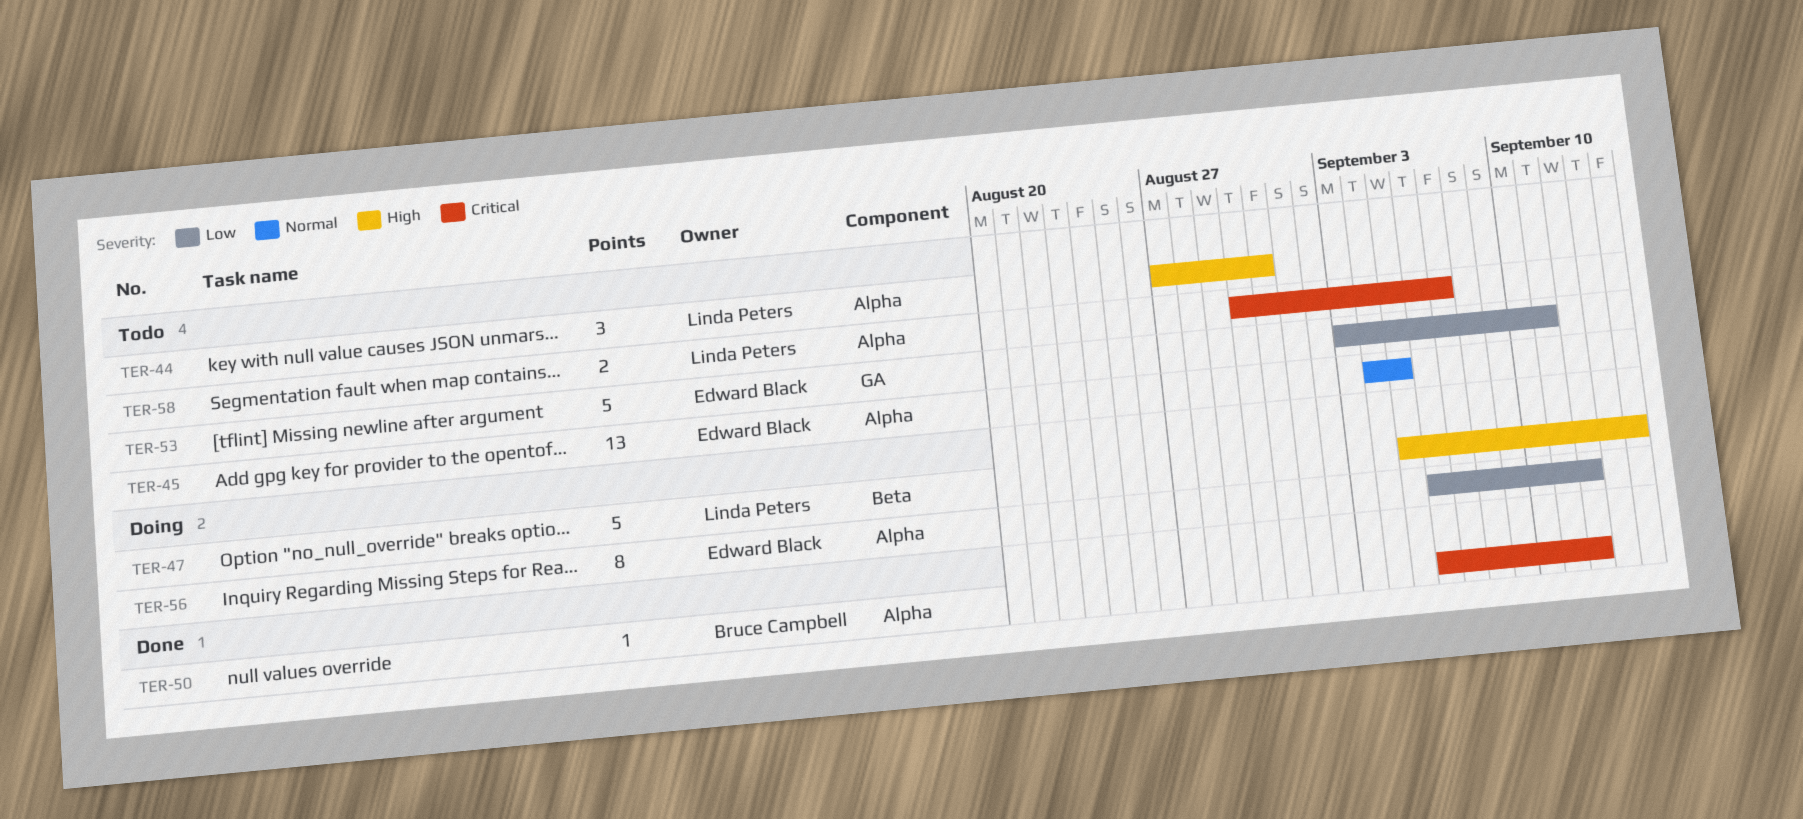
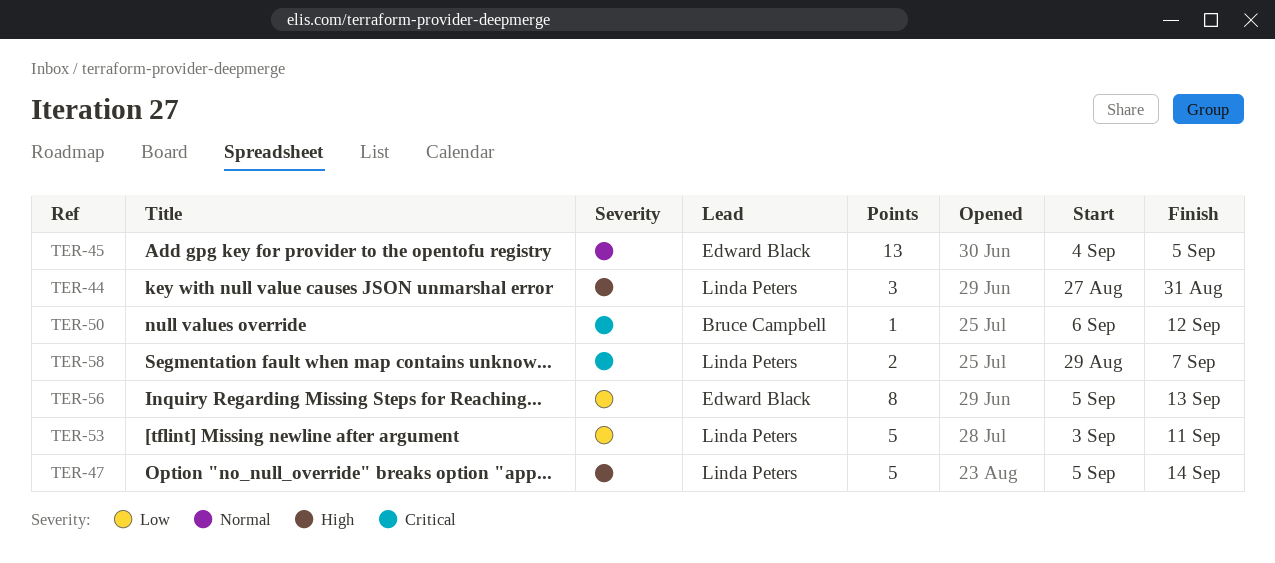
TER-53, owner: Edward Black -> Linda Peters
TER-56, start: Sep 6 -> Sep 5
TER-56, due: Sep 12 -> Sep 13
TER-58, start: Aug 30 -> Aug 29

